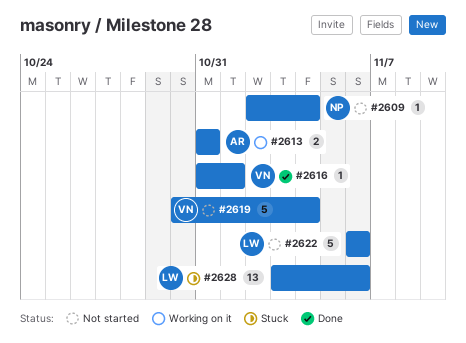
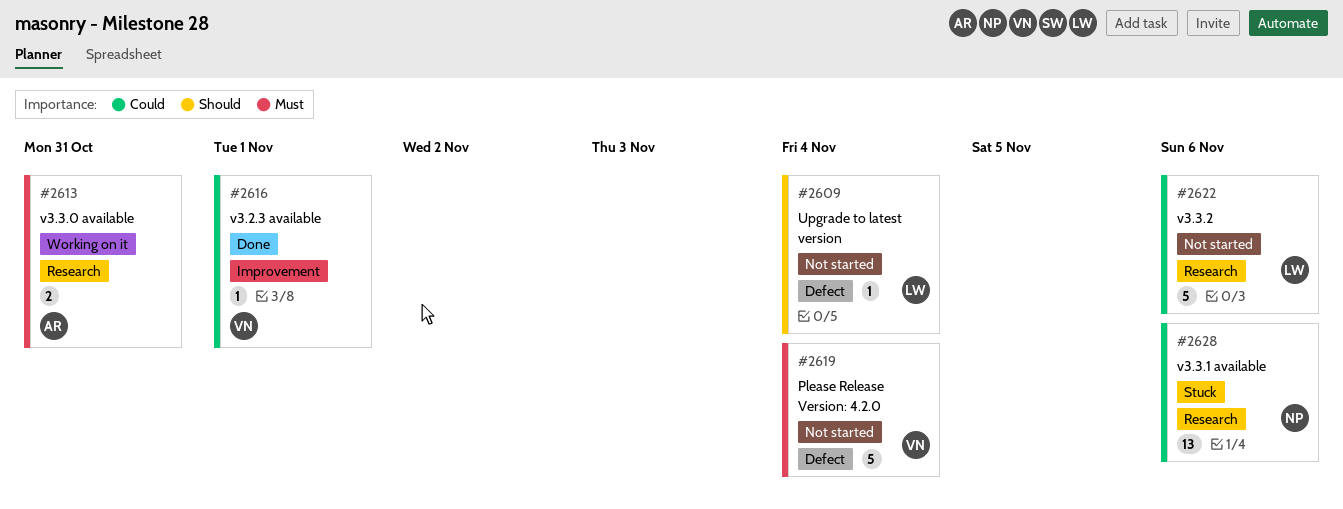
#2609, owner: NP -> LW
#2628, owner: LW -> NP

